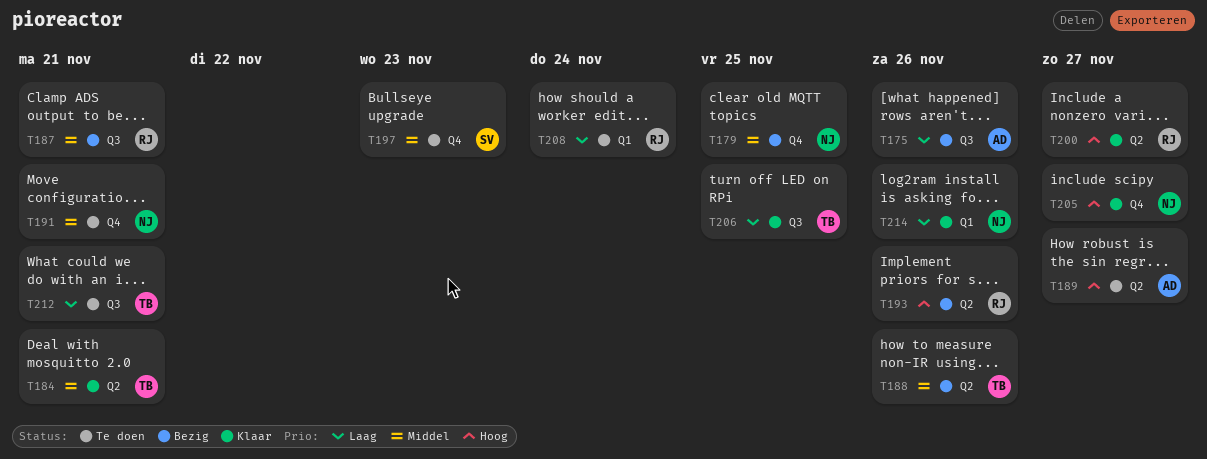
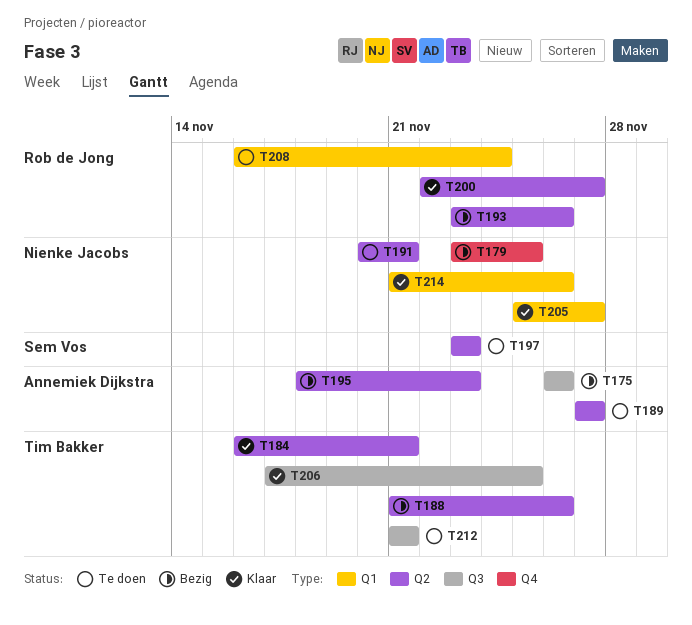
T187: present -> none
T191, label: Q4 -> Q2
T195: none -> present
T197, label: Q4 -> Q2
T205, label: Q4 -> Q1

